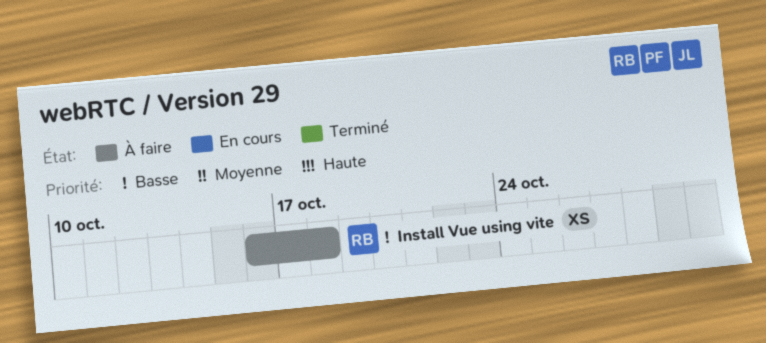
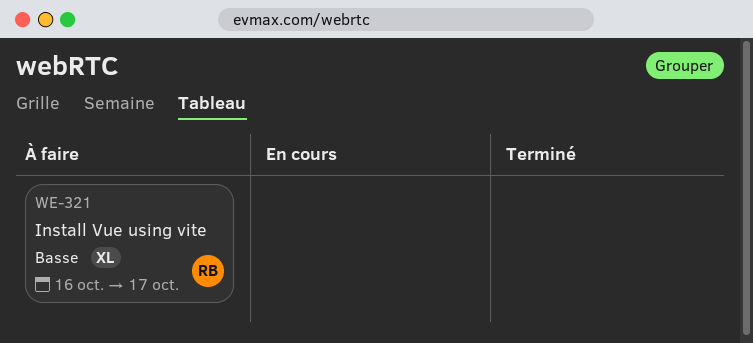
Install Vue using vite, estimate: XS -> XL
Install Vue using vite, due: Oct 18 -> Oct 17

